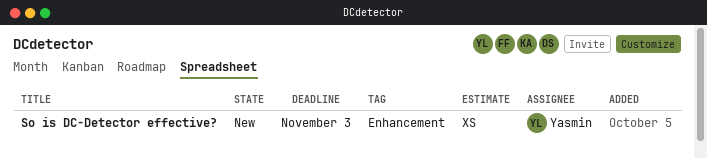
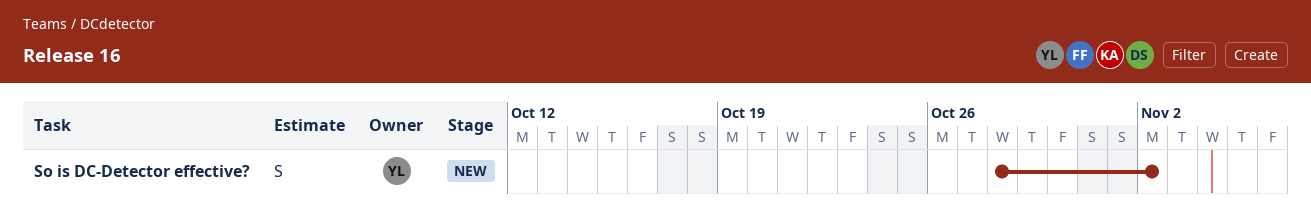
So is DC-Detector effective?, estimate: XS -> S
So is DC-Detector effective?, due: Nov 3 -> Nov 2

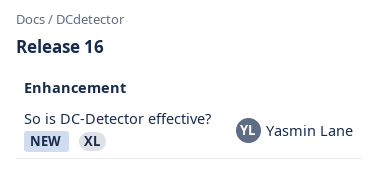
So is DC-Detector effective?, estimate: S -> XL

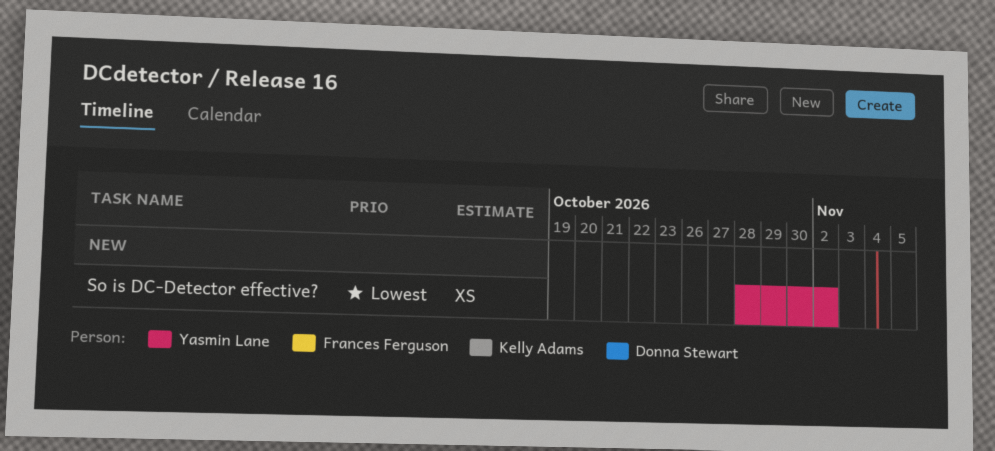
So is DC-Detector effective?, estimate: XL -> XS

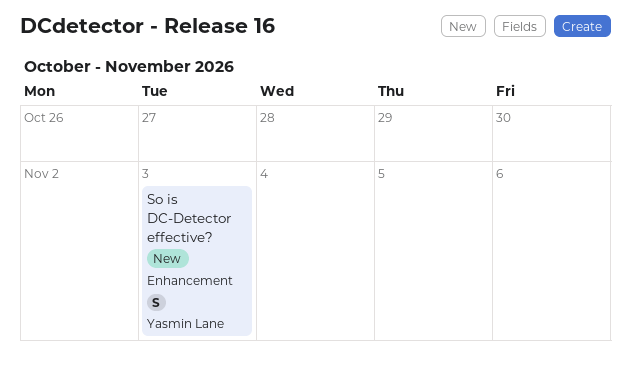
So is DC-Detector effective?, estimate: XS -> S
So is DC-Detector effective?, due: Nov 2 -> Nov 3

